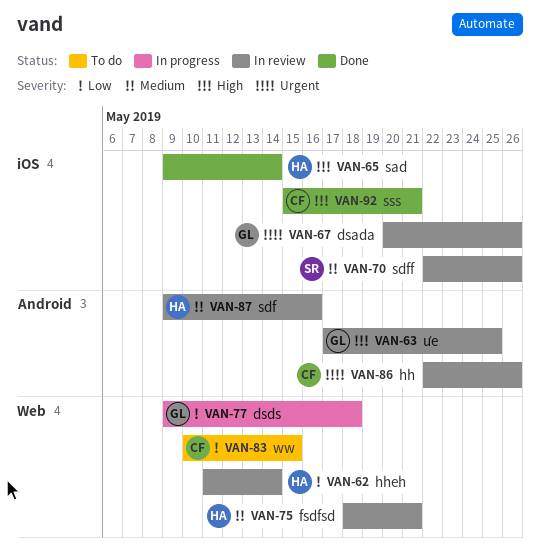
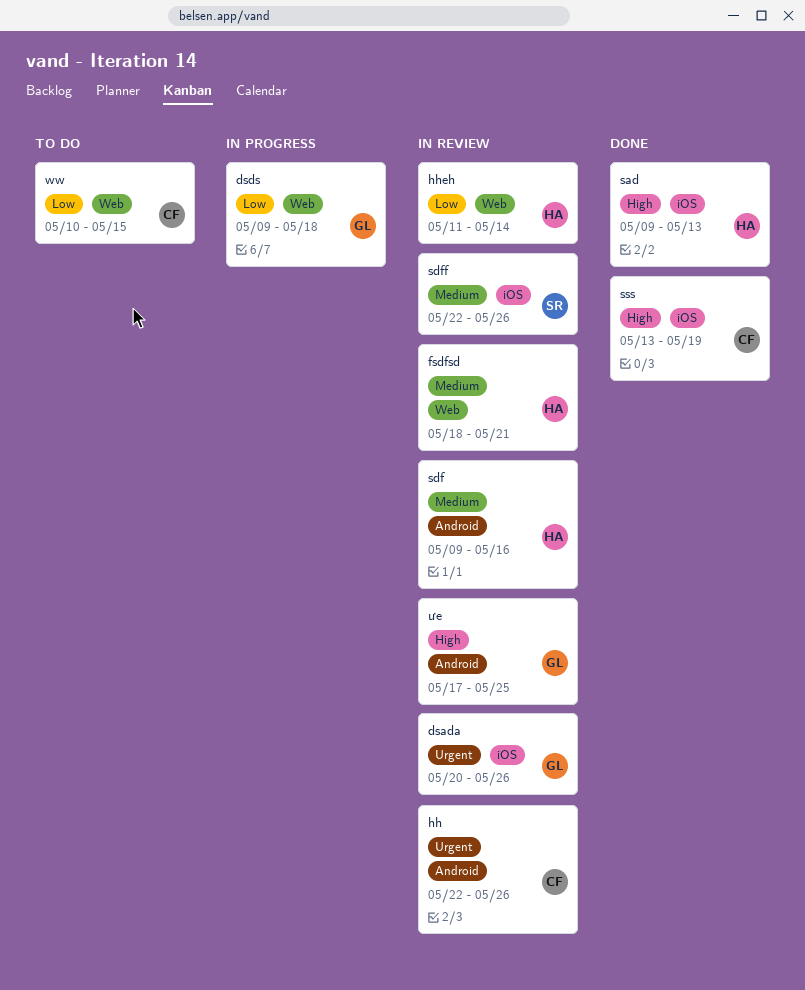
sad, due: May 14 -> May 13
sss, start: May 15 -> May 13
sss, due: May 21 -> May 19

